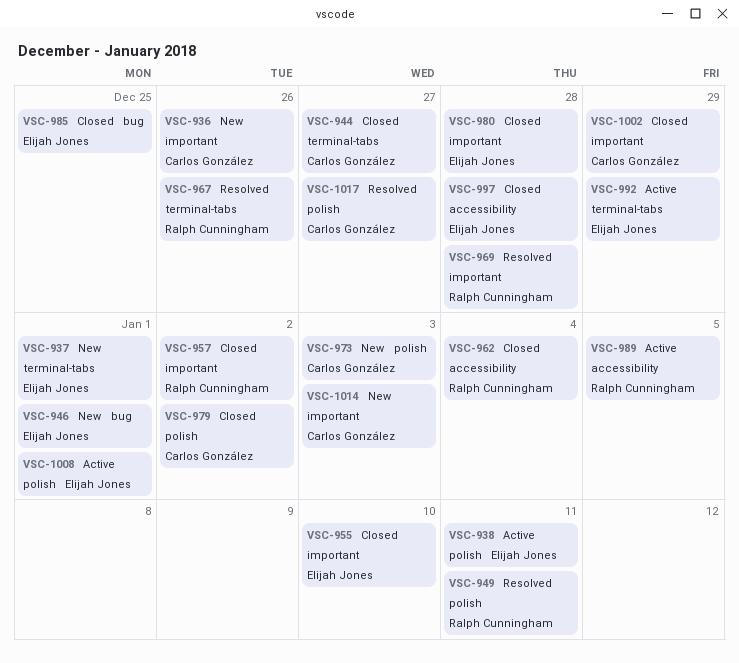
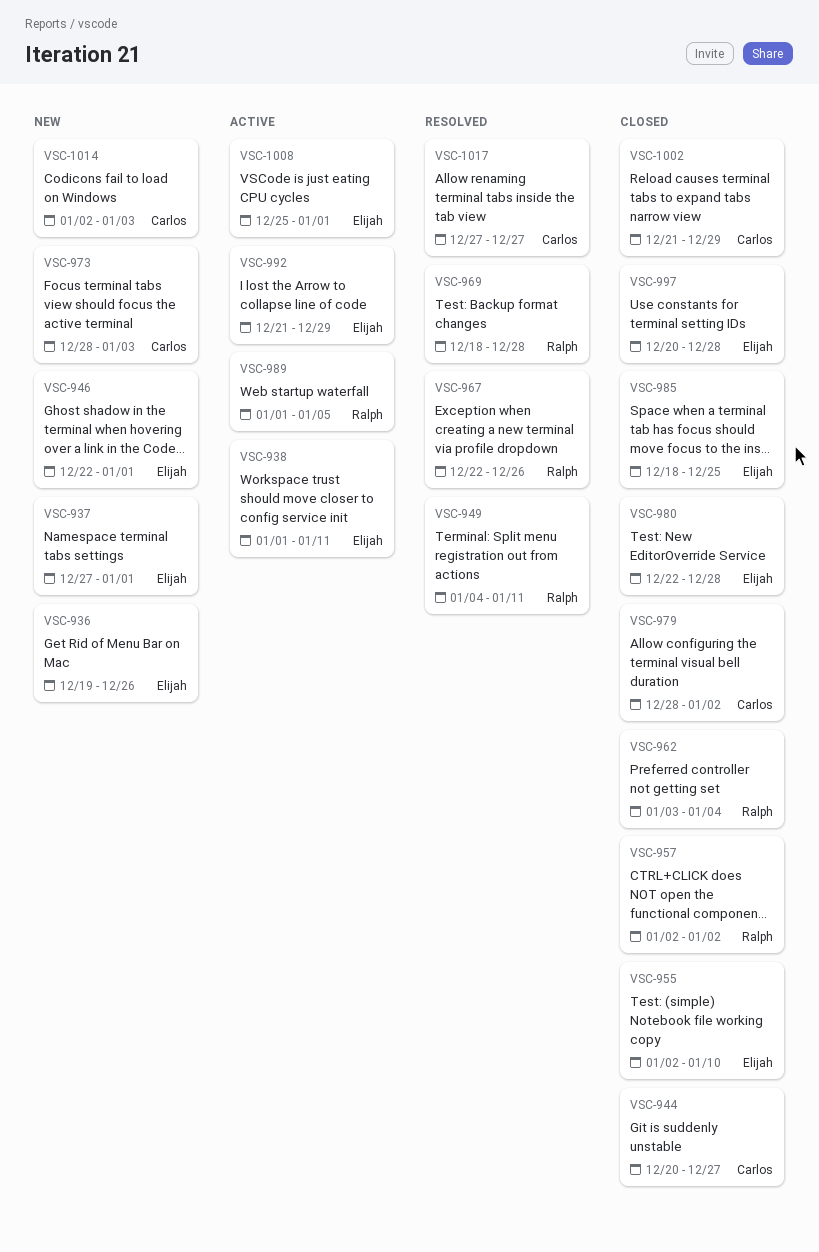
VSC-936, owner: Carlos González -> Elijah Jones

